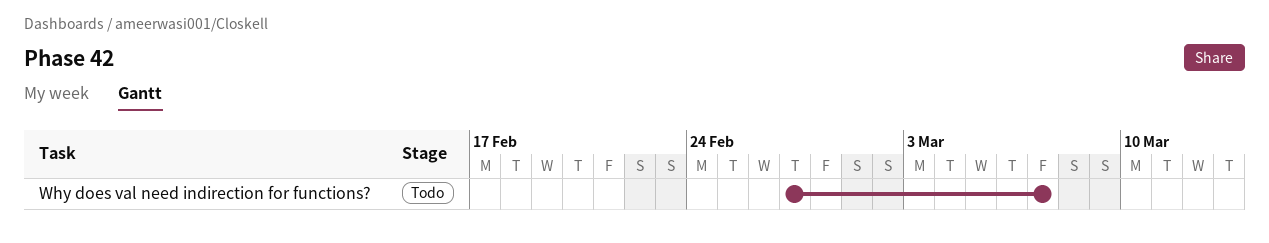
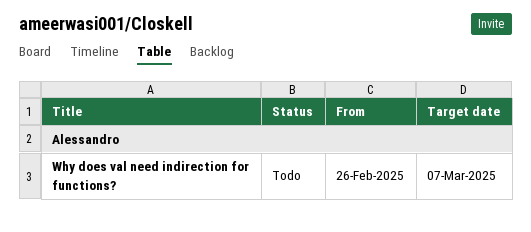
Why does val need indirection for functions?, start: Feb 27 -> Feb 26

